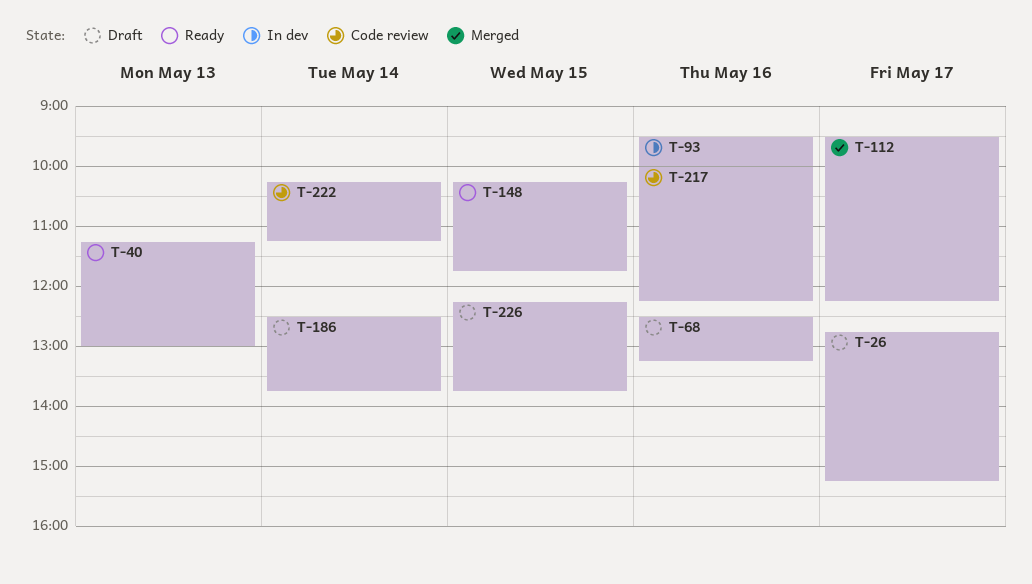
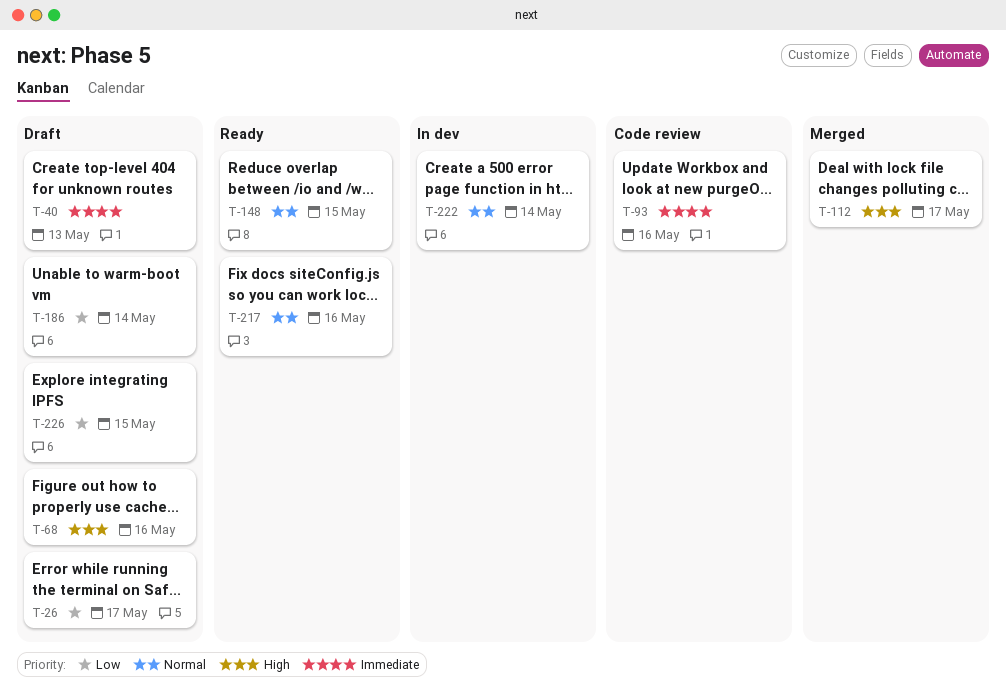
T-40, status: Ready -> Draft
T-93, status: In dev -> Code review
T-217, status: Code review -> Ready
T-222, status: Code review -> In dev

